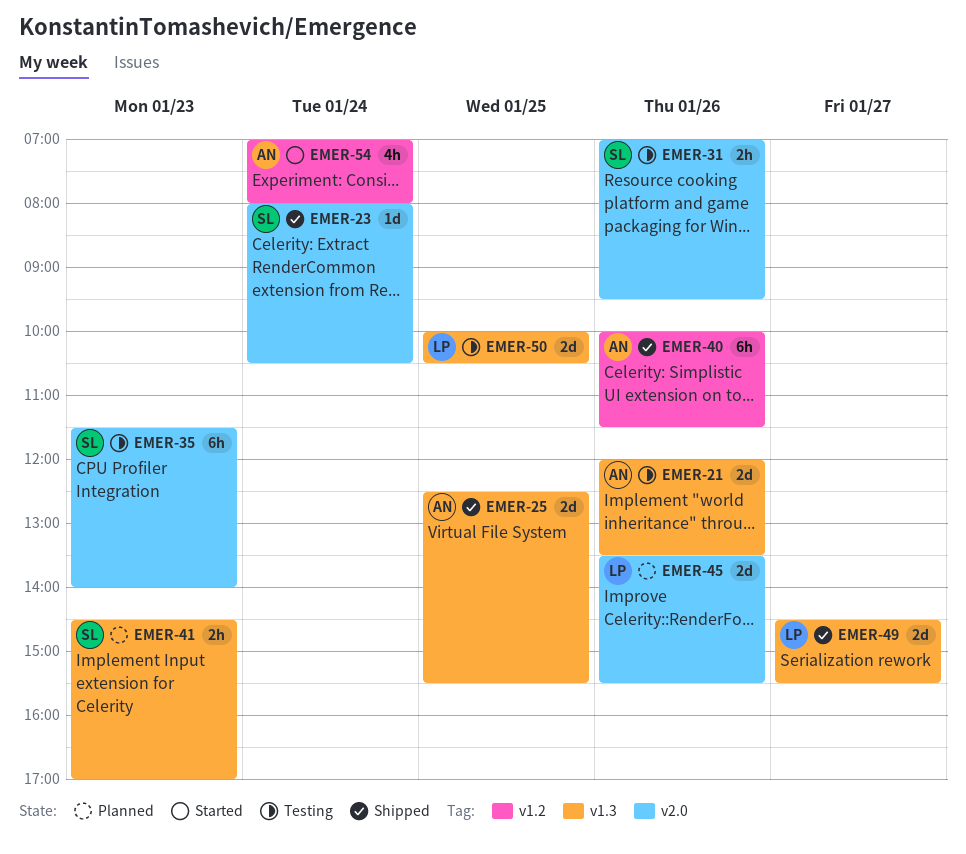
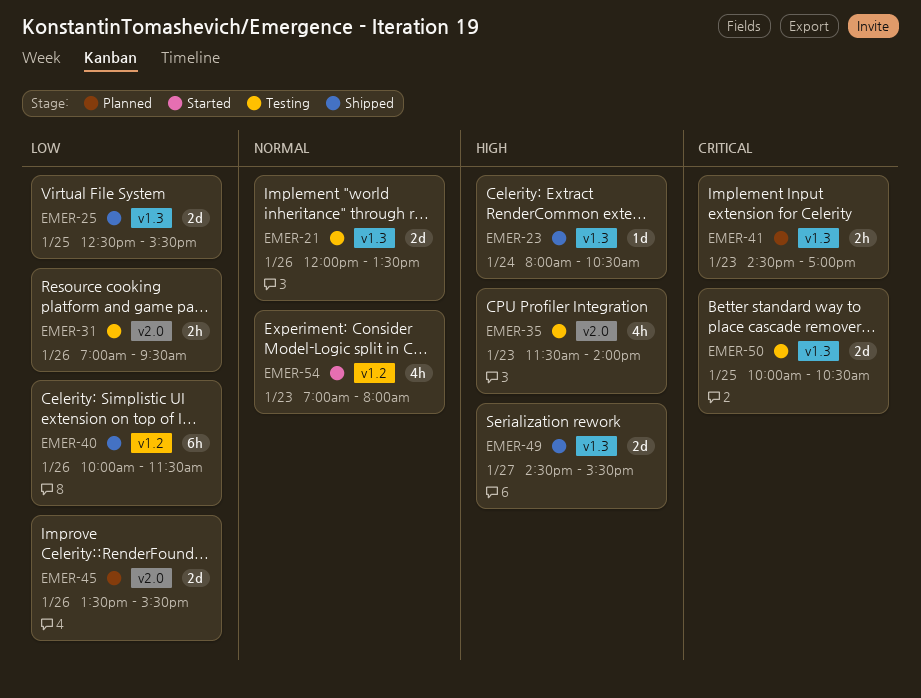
EMER-23, label: v2.0 -> v1.3
EMER-35, estimate: 6h -> 4h
EMER-54, day: Jan 24 -> Jan 23

